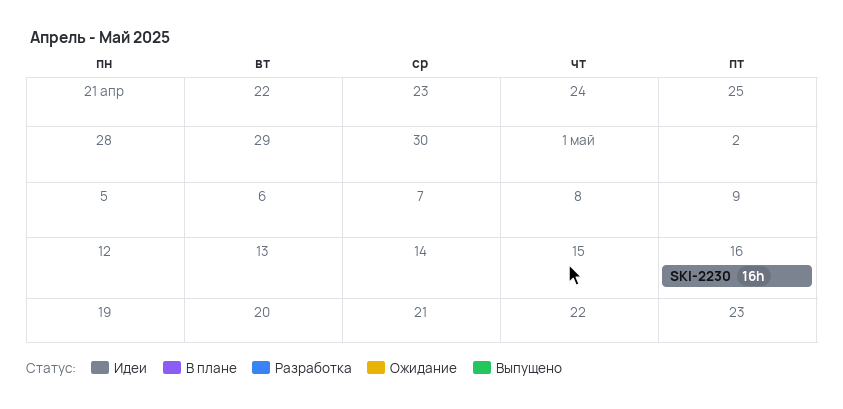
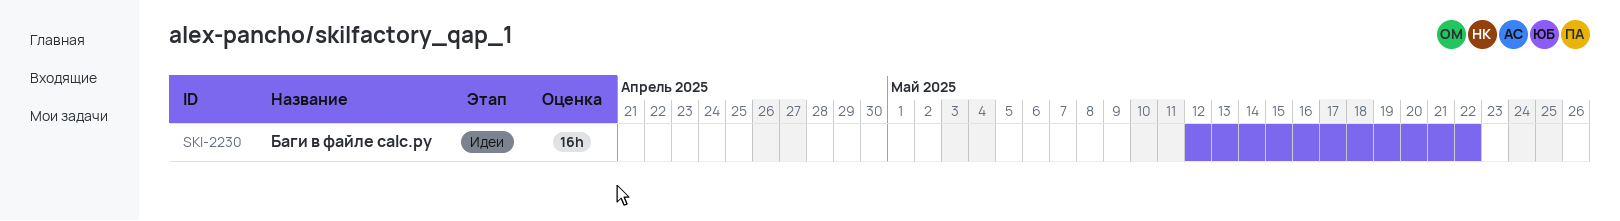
SKI-2230, start: May 16 -> May 12
SKI-2230, due: May 16 -> May 22

